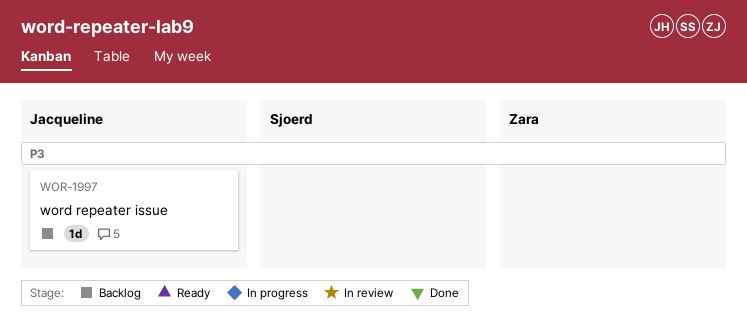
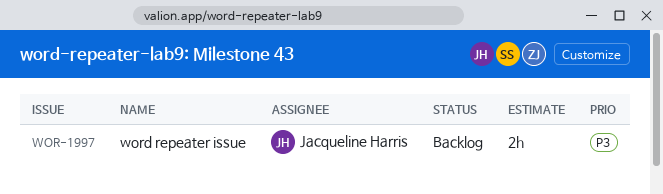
WOR-1997, estimate: 1d -> 2h

